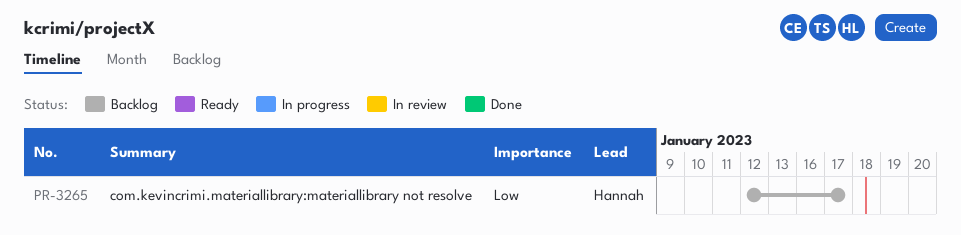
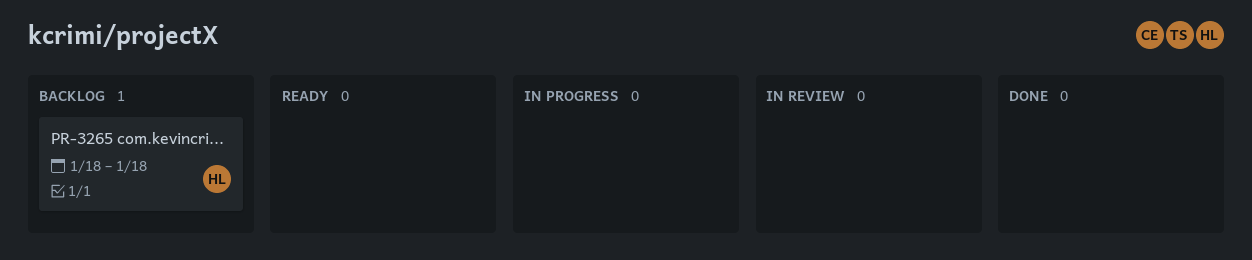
PR-3265, start: Jan 12 -> Jan 18
PR-3265, due: Jan 17 -> Jan 18

